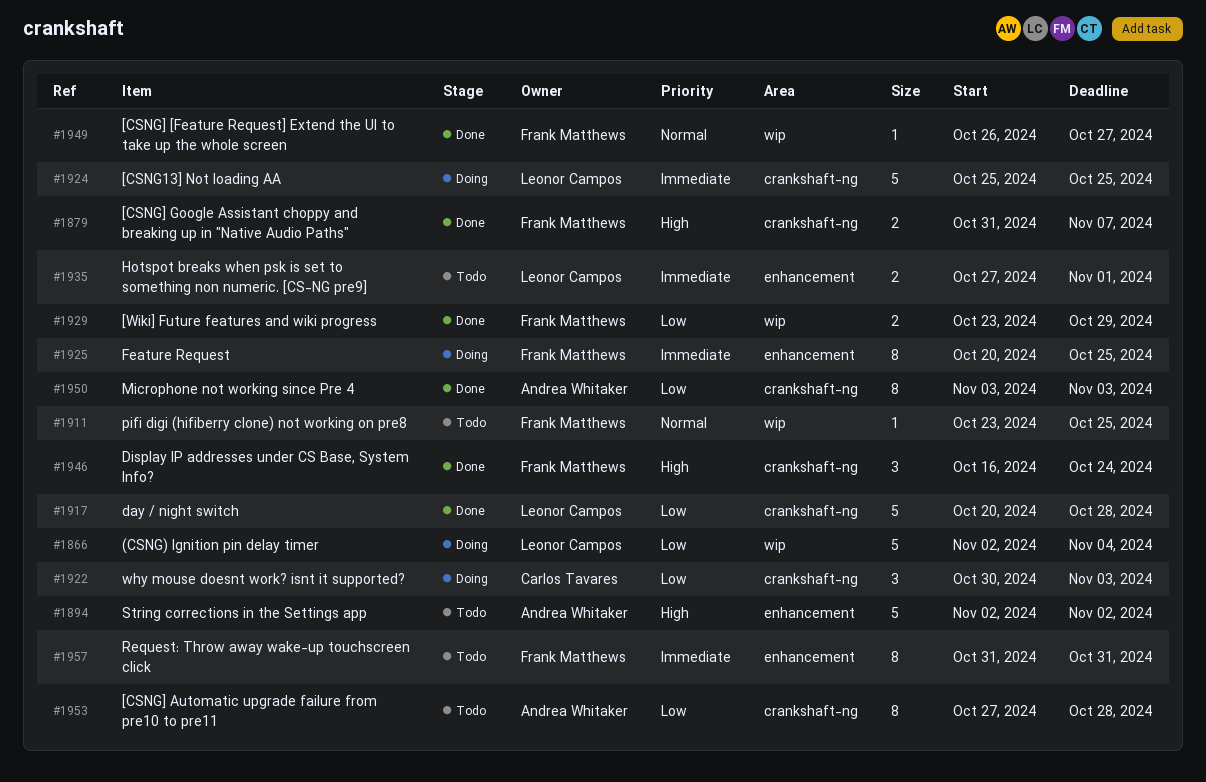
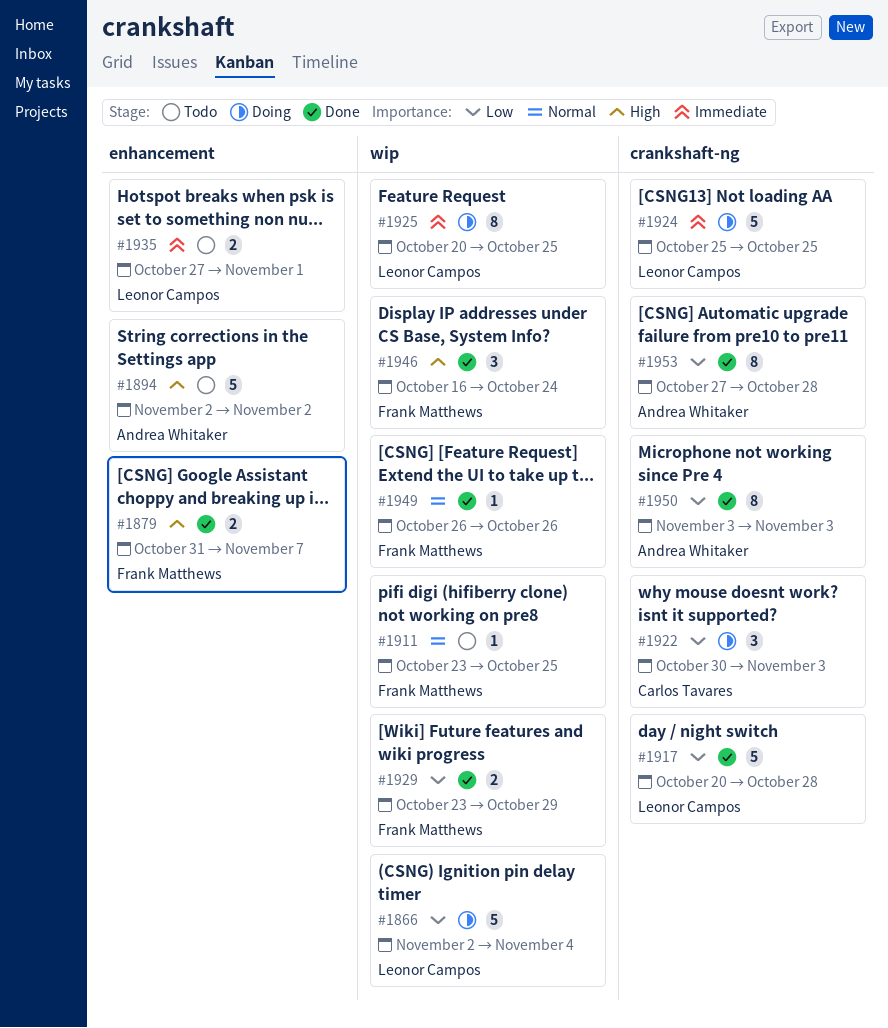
#1879, label: crankshaft-ng -> enhancement
#1925, owner: Frank Matthews -> Leonor Campos
#1925, label: enhancement -> wip
#1946, label: crankshaft-ng -> wip
#1949, due: Oct 27 -> Oct 26
#1953, status: Todo -> Done
#1957: present -> none

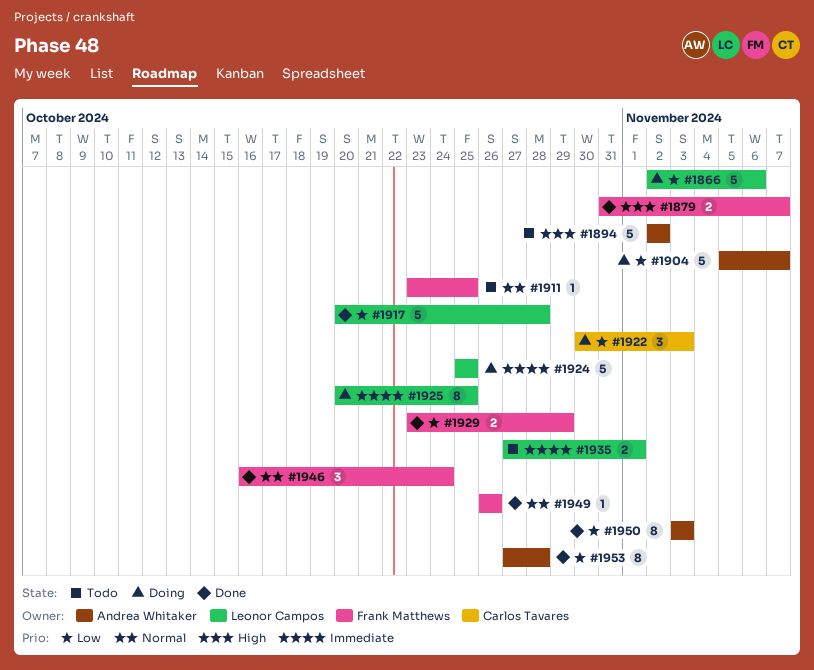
#1866, due: Nov 4 -> Nov 6
#1904: none -> present
#1946, priority: High -> Normal

